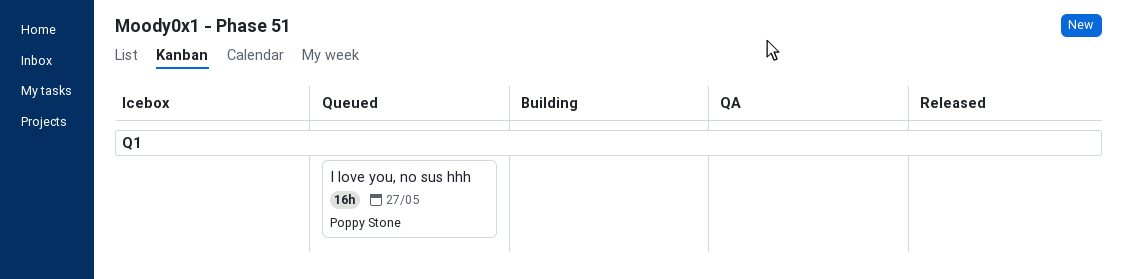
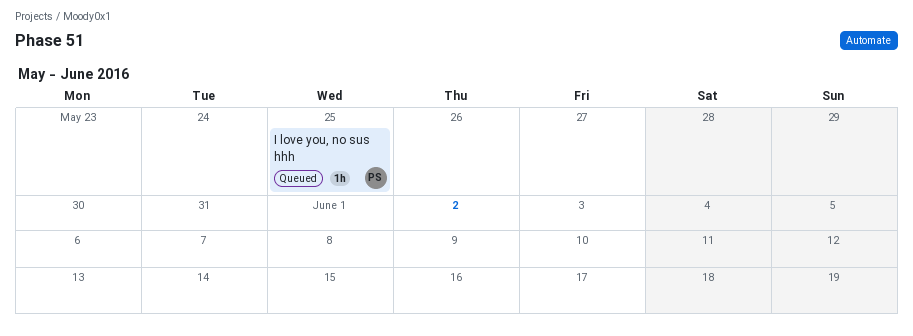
I love you, no sus hhh, estimate: 16h -> 1h
I love you, no sus hhh, due: May 27 -> May 25

